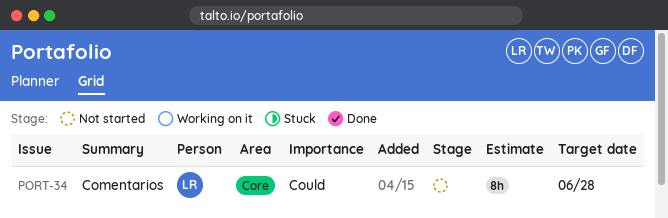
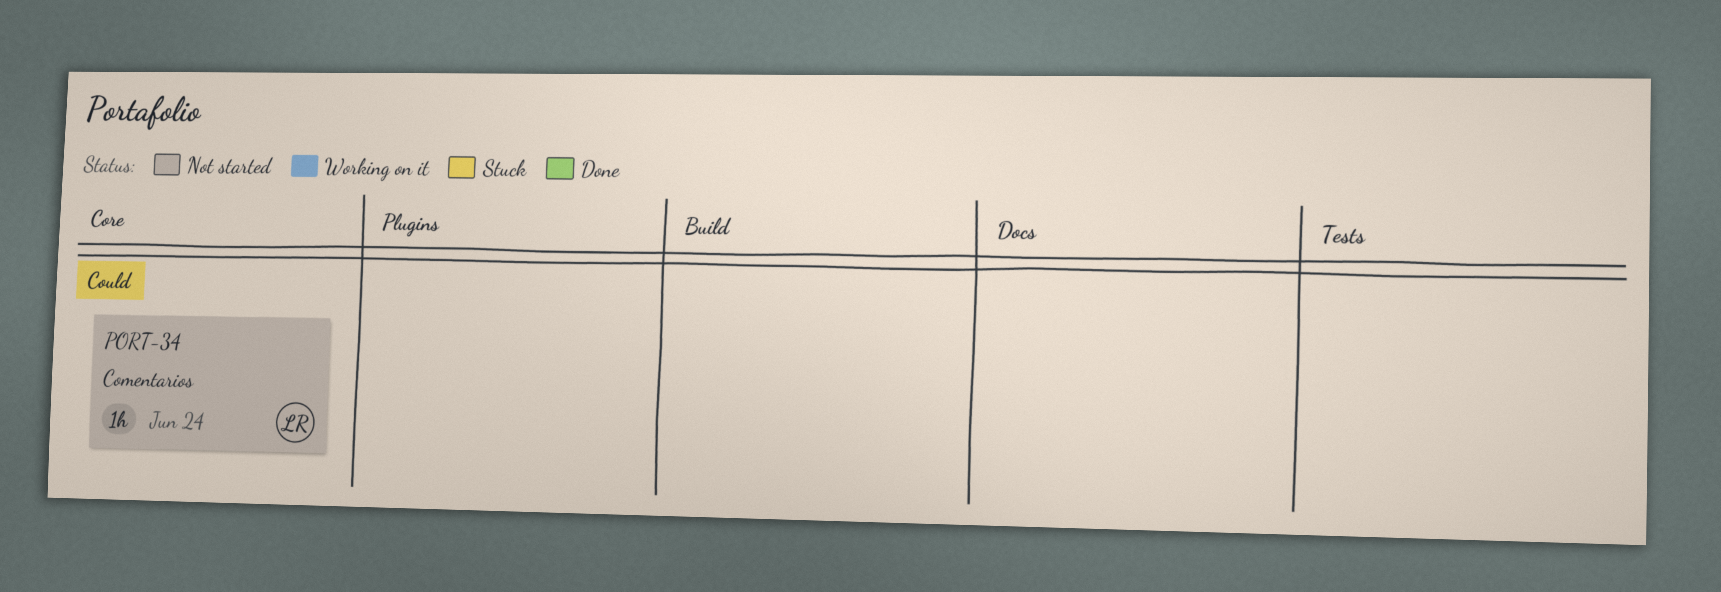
PORT-34, estimate: 8h -> 1h
PORT-34, due: Jun 28 -> Jun 24

